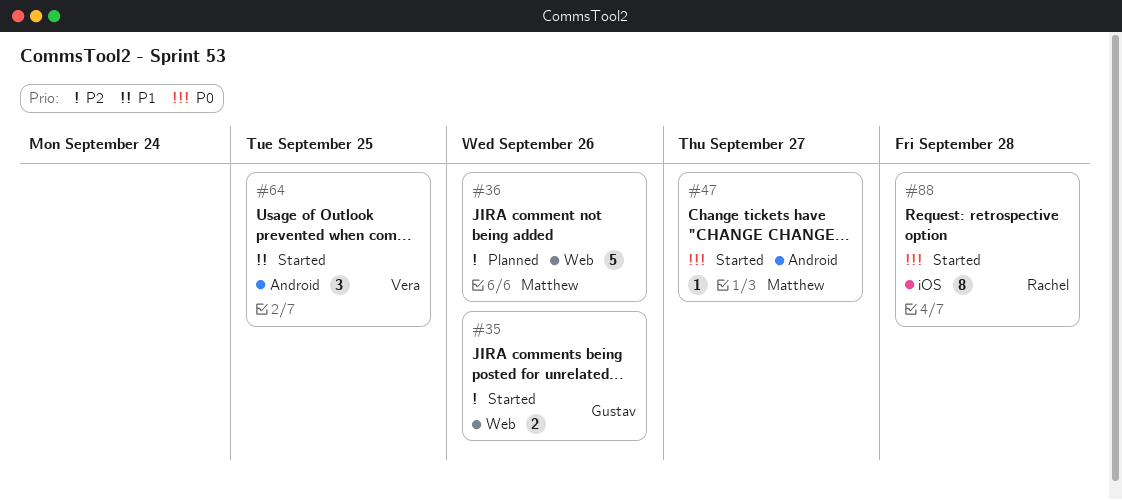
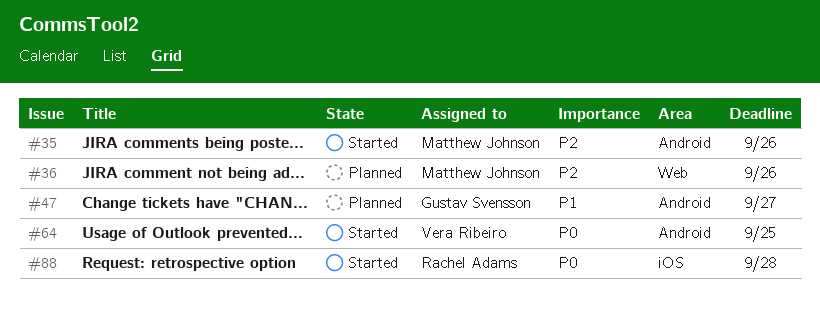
#35, owner: Gustav Svensson -> Matthew Johnson
#35, label: Web -> Android
#47, status: Started -> Planned
#47, owner: Matthew Johnson -> Gustav Svensson
#47, priority: P0 -> P1
#64, priority: P1 -> P0

